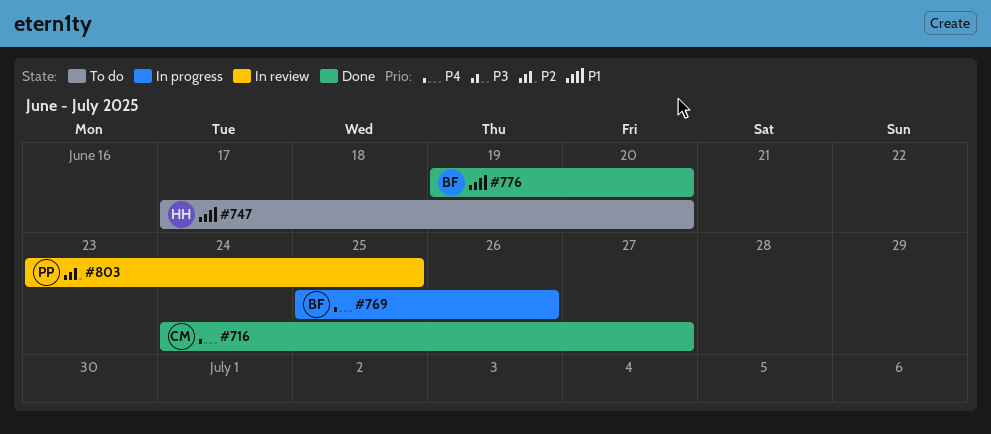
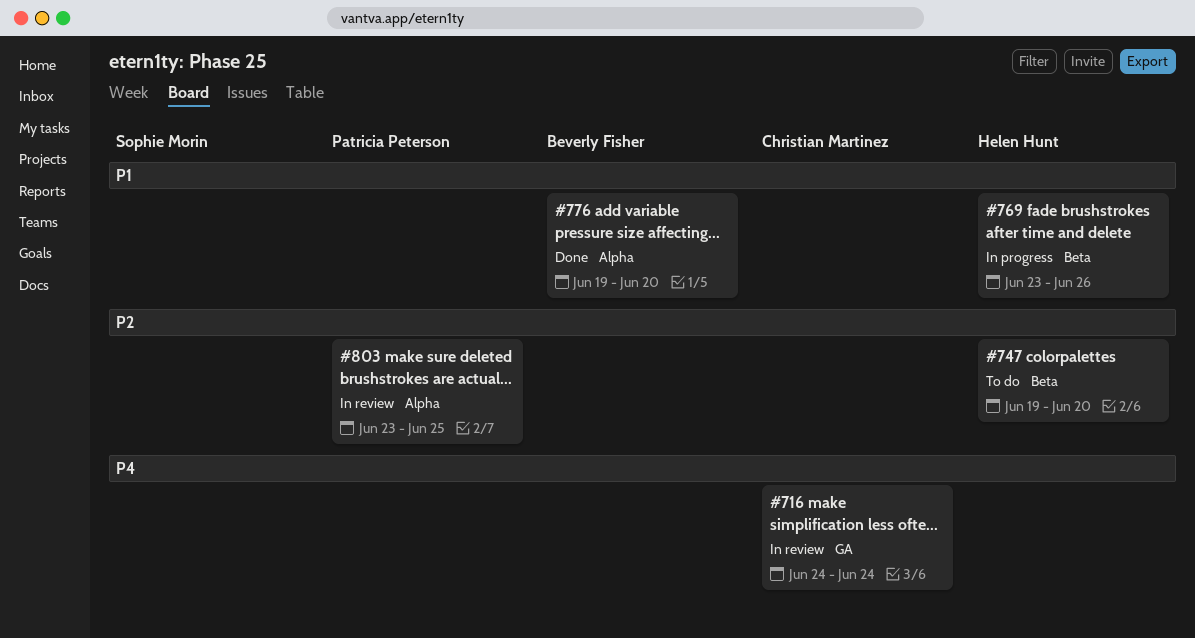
#716, status: Done -> In review
#716, due: Jun 27 -> Jun 24
#747, priority: P1 -> P2
#747, start: Jun 17 -> Jun 19
#769, owner: Beverly Fisher -> Helen Hunt
#769, priority: P4 -> P1
#769, start: Jun 25 -> Jun 23

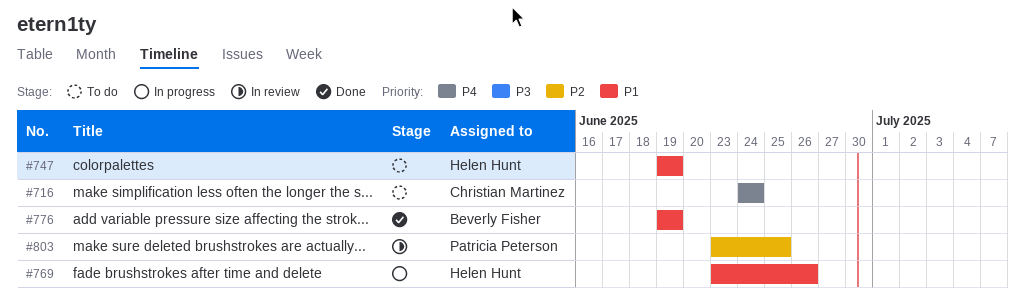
#716, status: In review -> To do
#747, priority: P2 -> P1
#747, due: Jun 20 -> Jun 19
#776, due: Jun 20 -> Jun 19

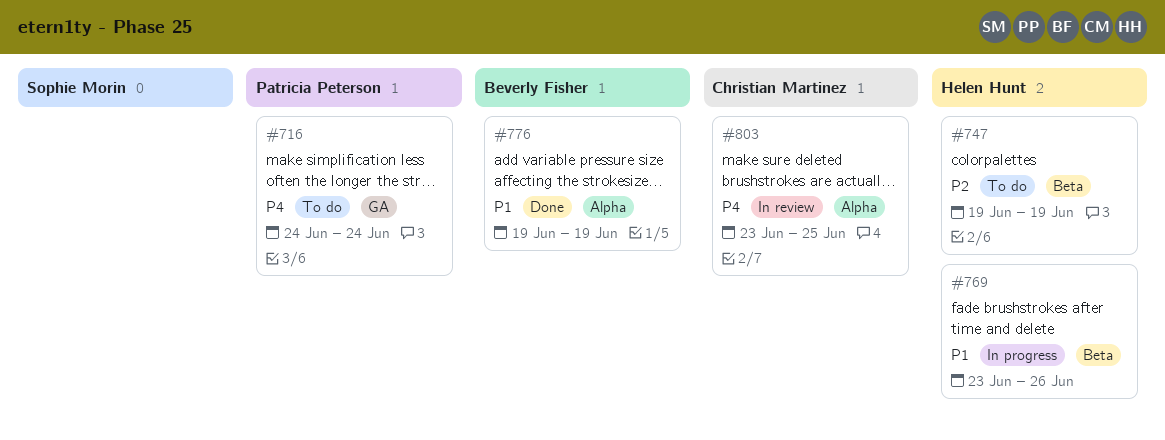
#716, owner: Christian Martinez -> Patricia Peterson
#747, priority: P1 -> P2
#803, owner: Patricia Peterson -> Christian Martinez
#803, priority: P2 -> P4

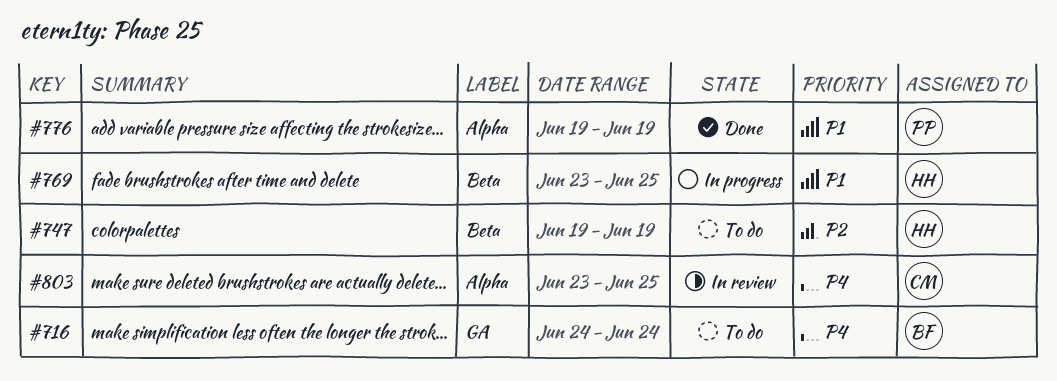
#716, owner: Patricia Peterson -> Beverly Fisher
#769, due: Jun 26 -> Jun 25
#776, owner: Beverly Fisher -> Patricia Peterson

